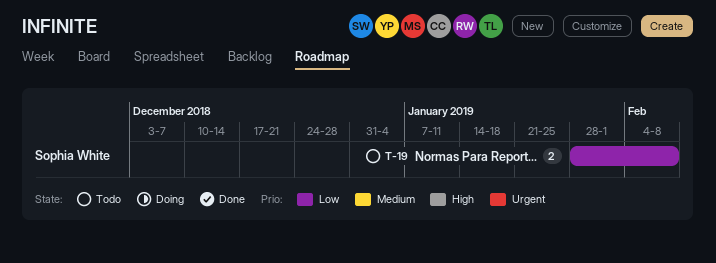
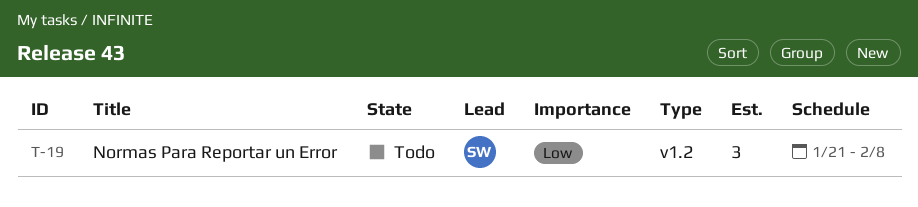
T-19, estimate: 2 -> 3
T-19, start: Jan 28 -> Jan 21

